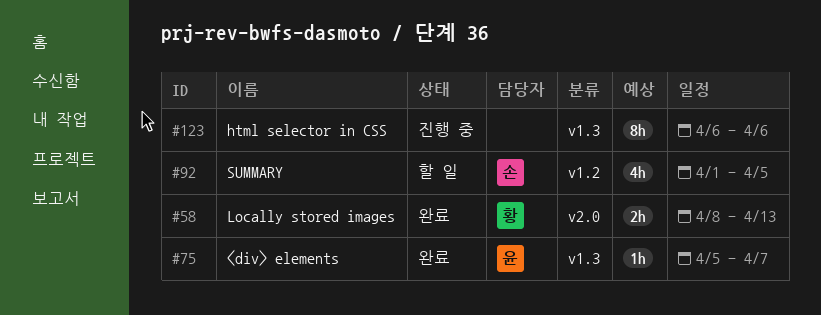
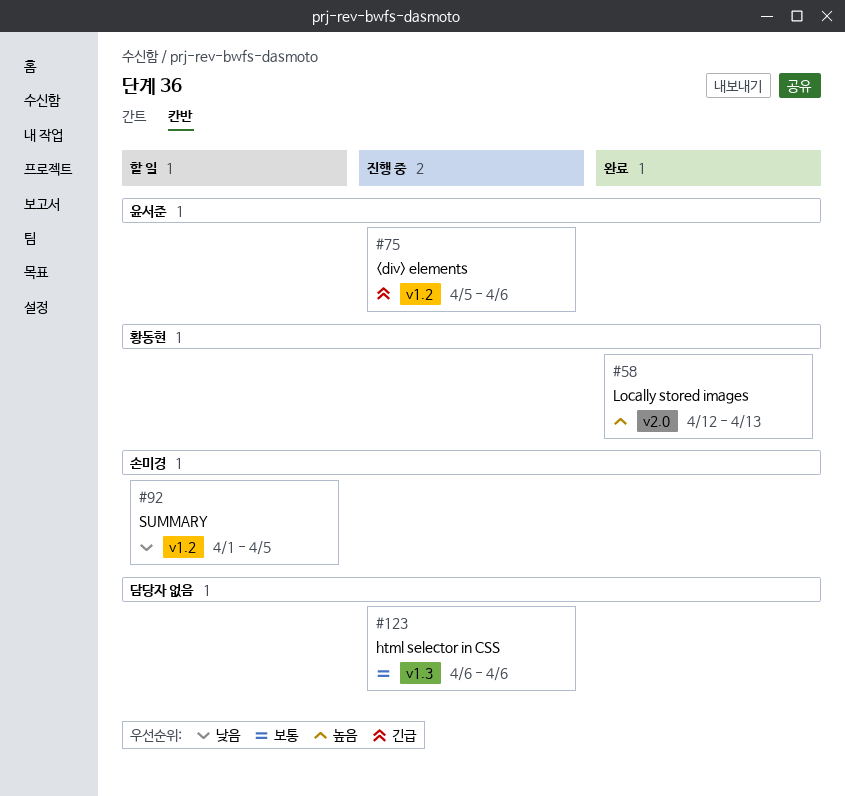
#58, start: Apr 8 -> Apr 12
#75, status: 완료 -> 진행 중
#75, label: v1.3 -> v1.2
#75, due: Apr 7 -> Apr 6

